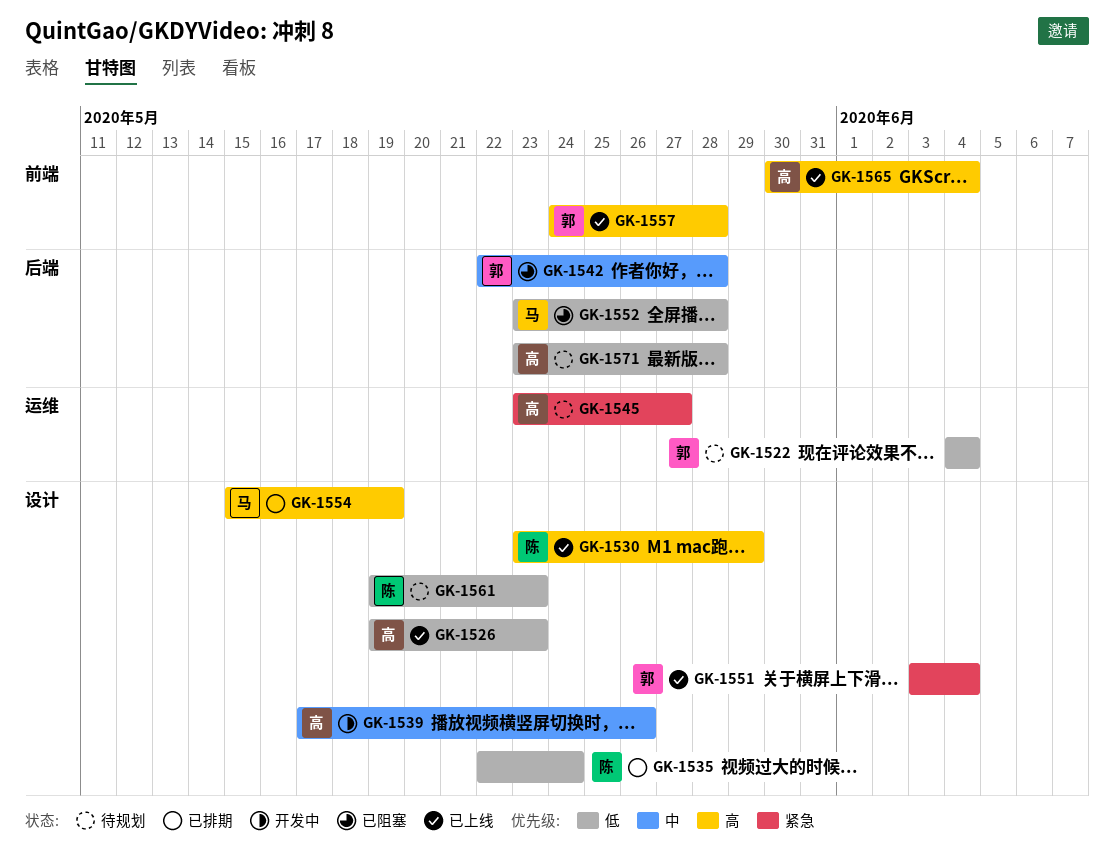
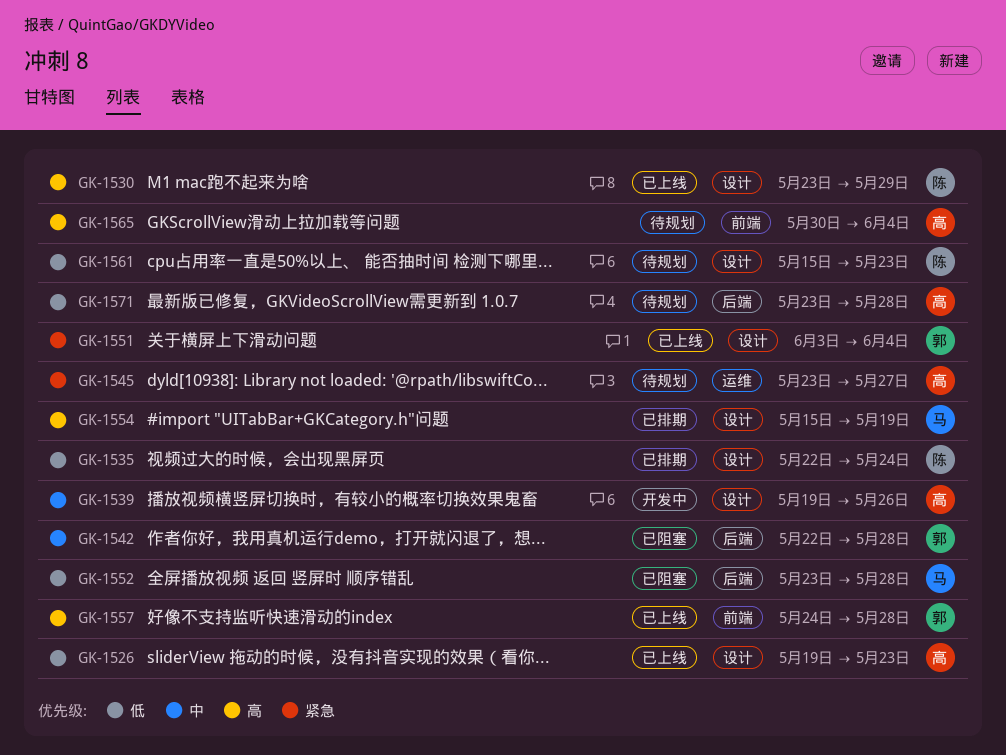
GK-1522: present -> none
GK-1539, start: May 17 -> May 19
GK-1561, start: May 19 -> May 15
GK-1565, status: 已上线 -> 待规划

